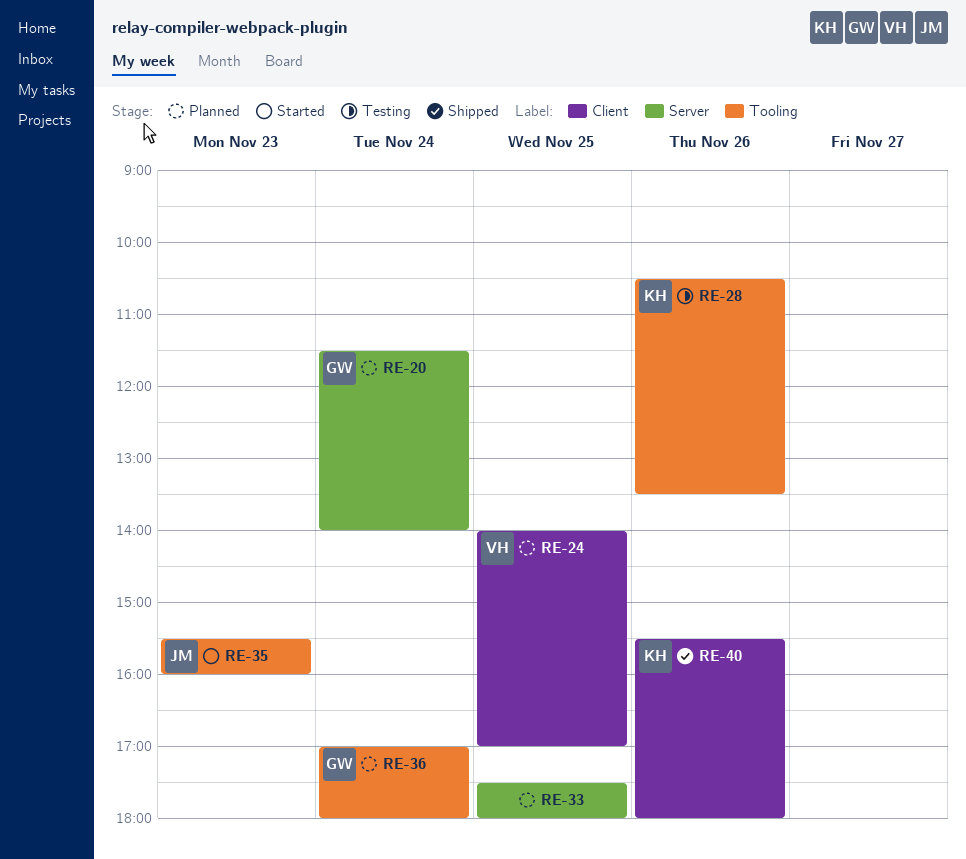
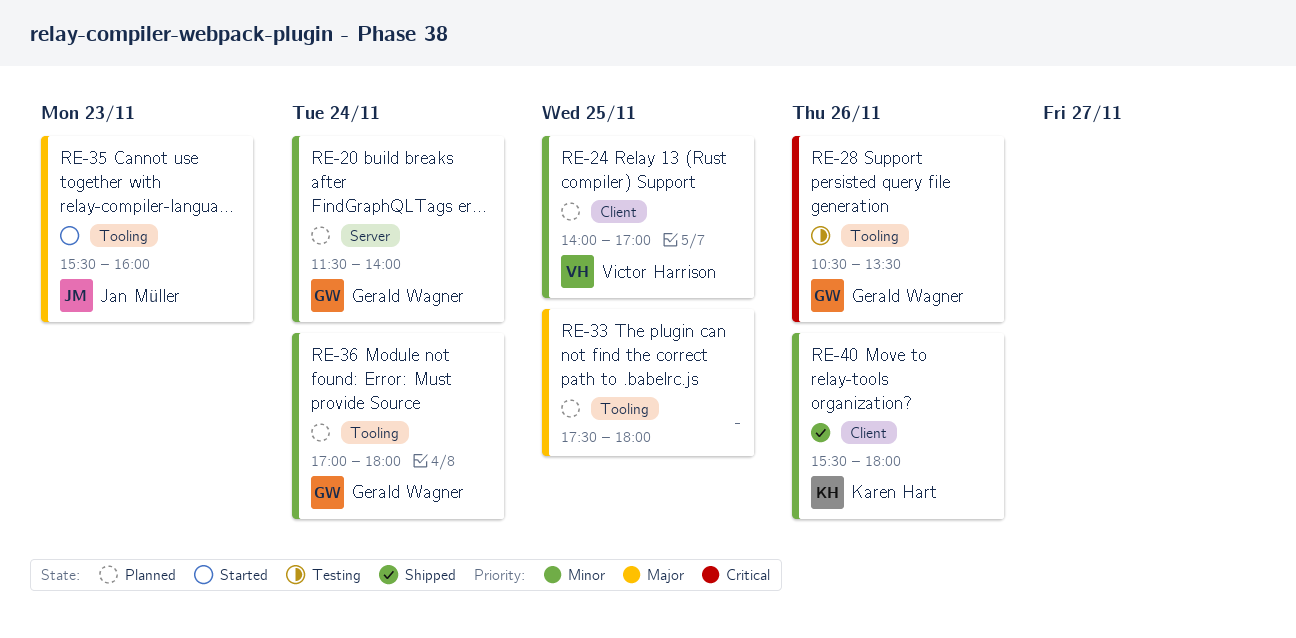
RE-28, owner: Karen Hart -> Gerald Wagner
RE-33, label: Server -> Tooling

